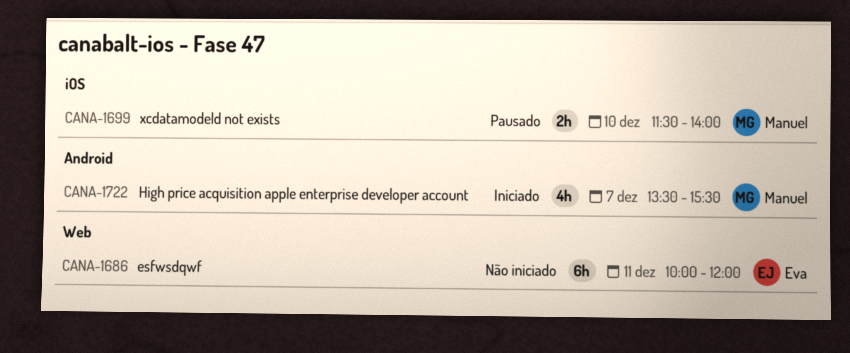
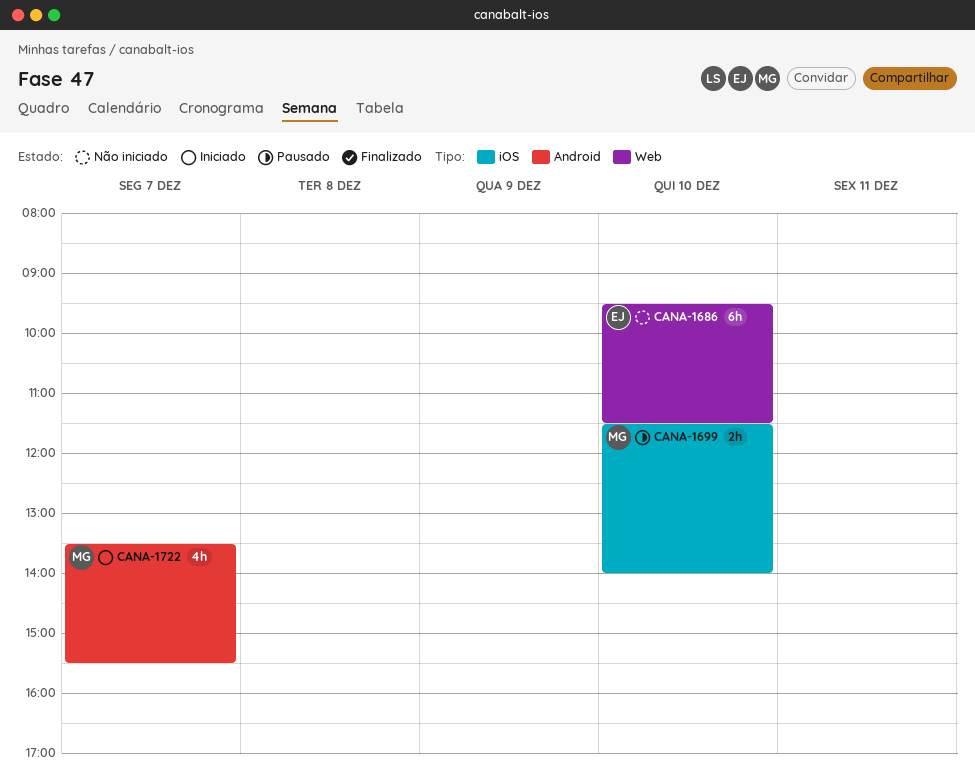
CANA-1686, day: Dec 11 -> Dec 10
CANA-1686, begins: 10:00 -> 09:30
CANA-1686, ends: 12:00 -> 11:30

